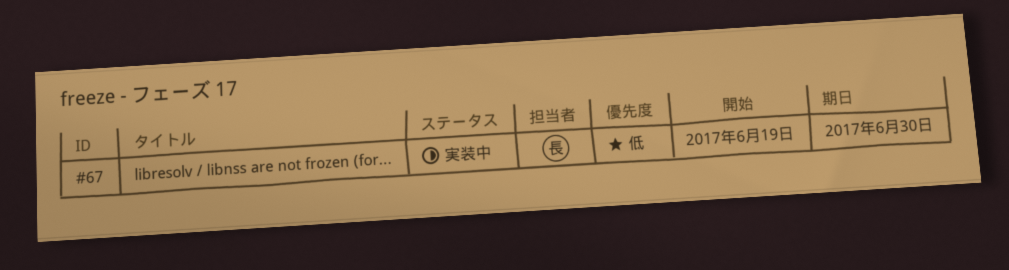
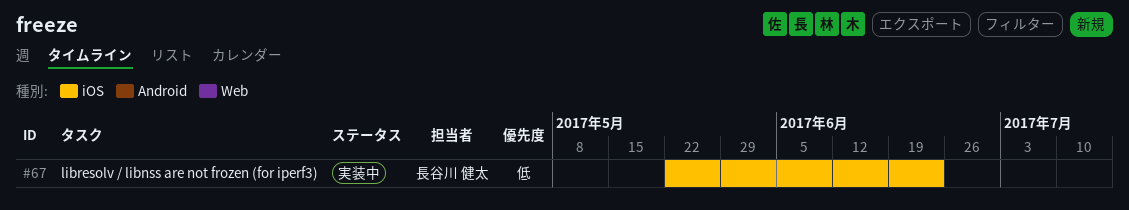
#67, start: Jun 19 -> May 22
#67, due: Jun 30 -> Jun 23

